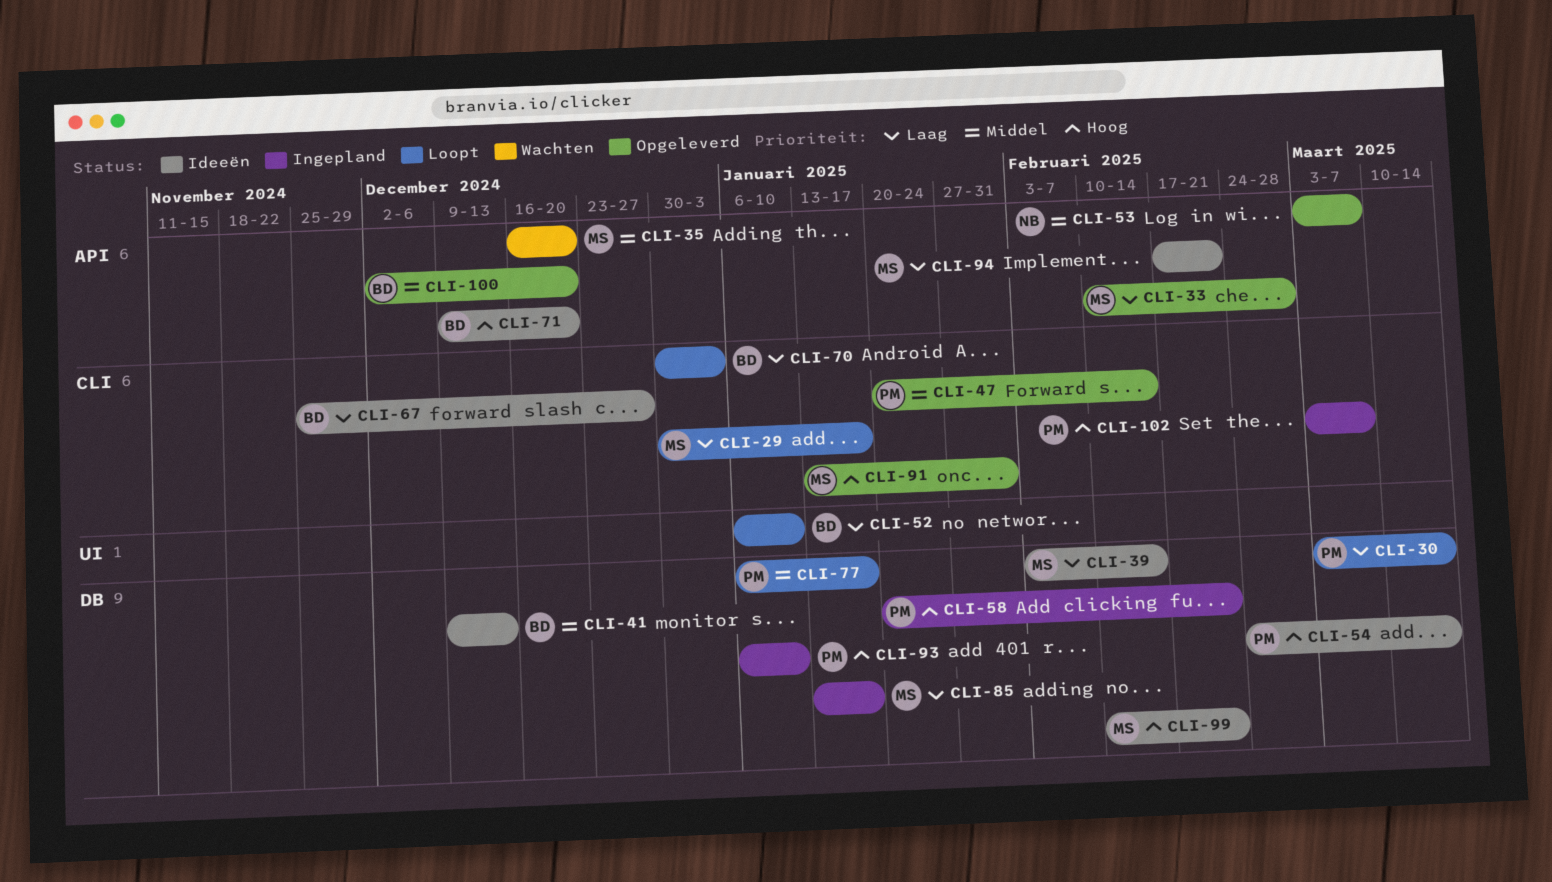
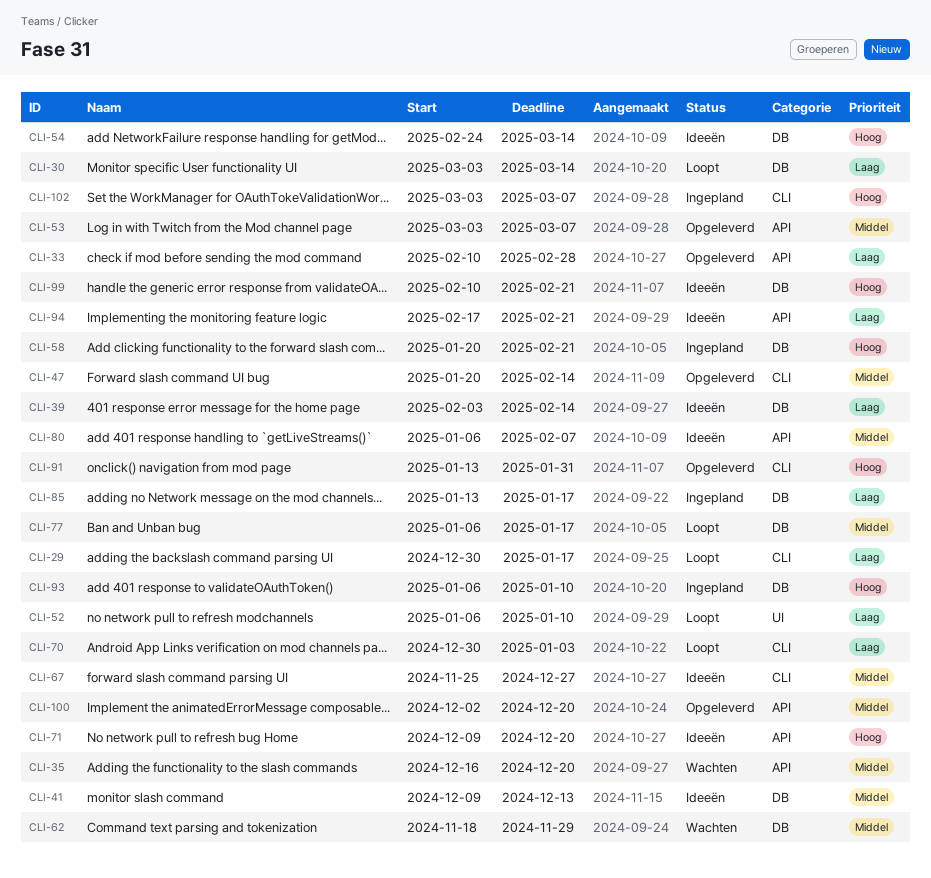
CLI-62: none -> present
CLI-67, priority: Laag -> Middel
CLI-80: none -> present

